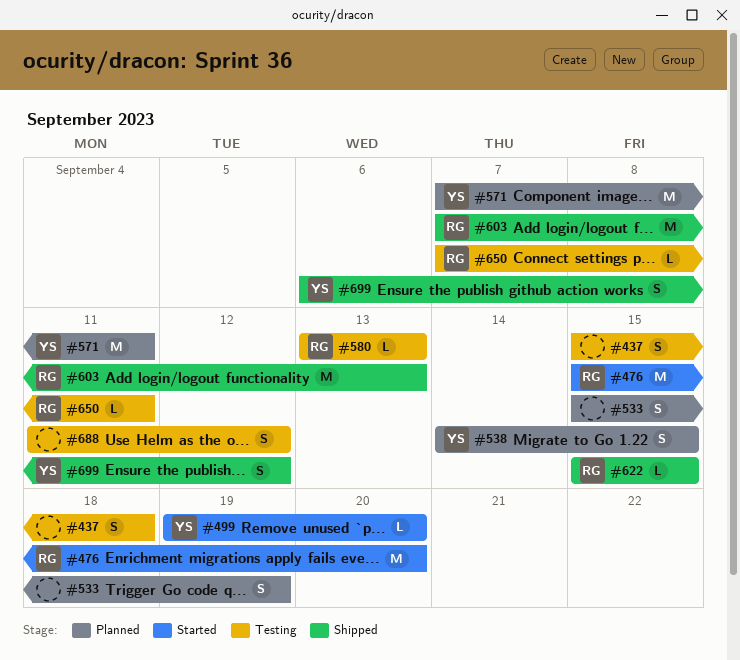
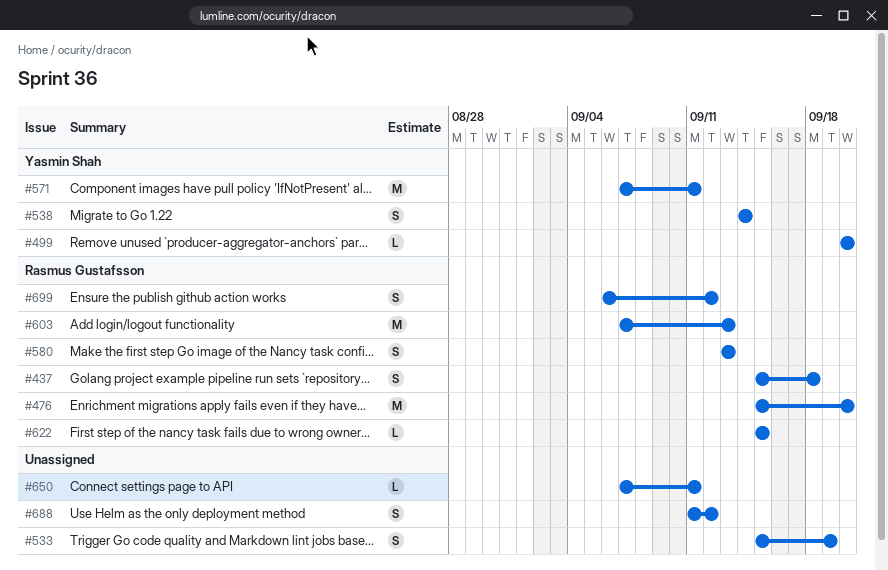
#437, owner: none -> Rasmus Gustafsson
#499, start: Sep 19 -> Sep 20
#538, due: Sep 15 -> Sep 14
#580, estimate: L -> S
#650, owner: Rasmus Gustafsson -> none
#699, owner: Yasmin Shah -> Rasmus Gustafsson

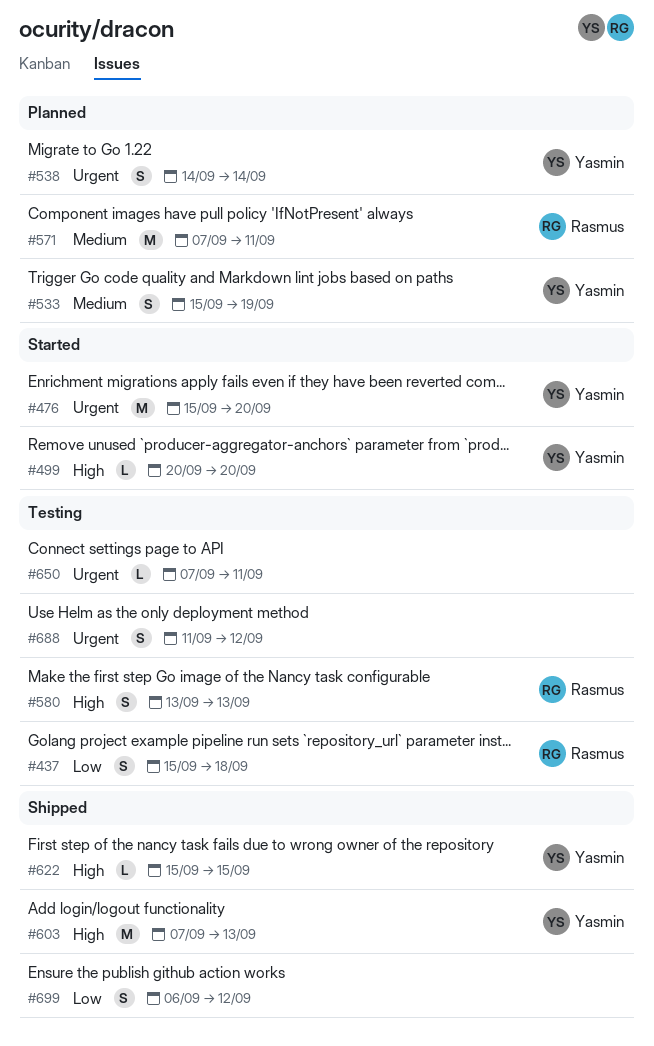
#476, owner: Rasmus Gustafsson -> Yasmin Shah
#533, owner: none -> Yasmin Shah
#571, owner: Yasmin Shah -> Rasmus Gustafsson
#603, owner: Rasmus Gustafsson -> Yasmin Shah
#622, owner: Rasmus Gustafsson -> Yasmin Shah
#699, owner: Rasmus Gustafsson -> none

